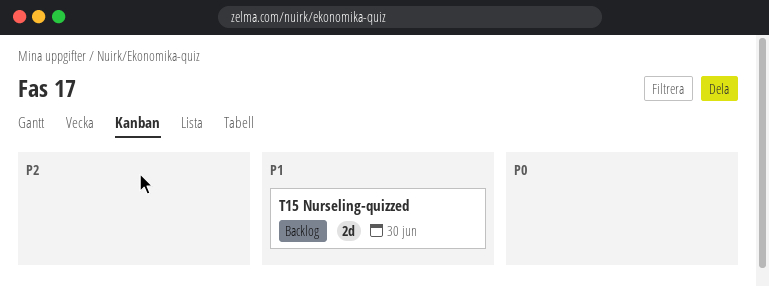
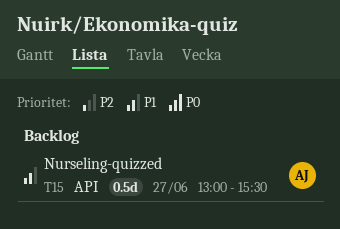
T15, estimate: 2d -> 0.5d
T15, day: Jun 30 -> Jun 27

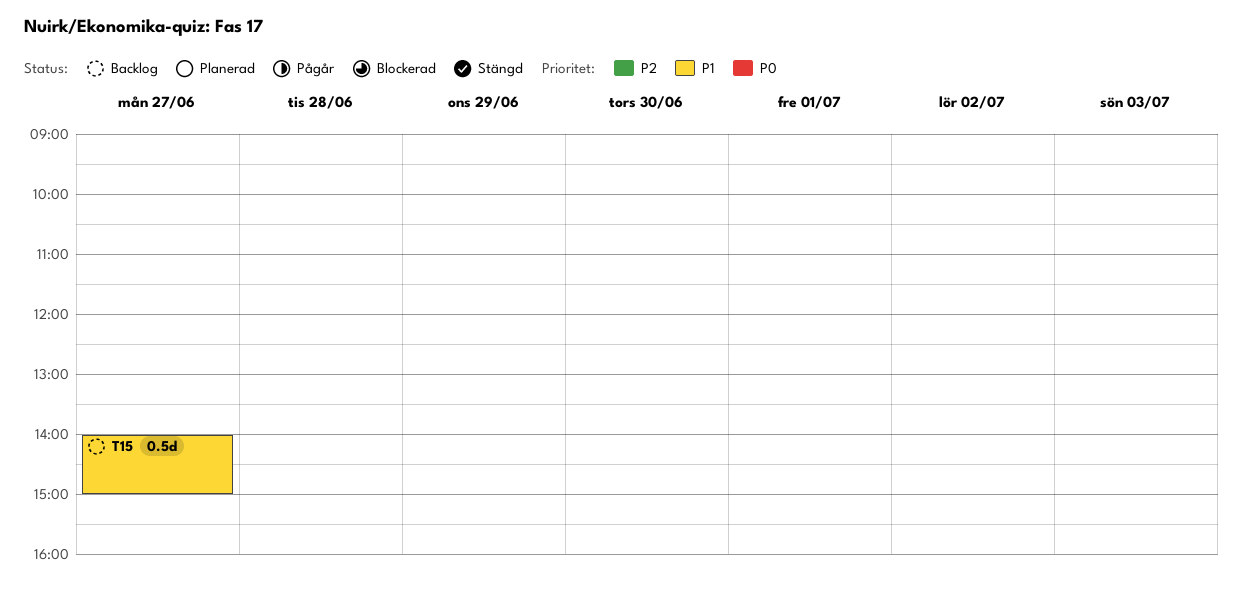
T15, begins: 13:00 -> 14:00
T15, ends: 15:30 -> 15:00

